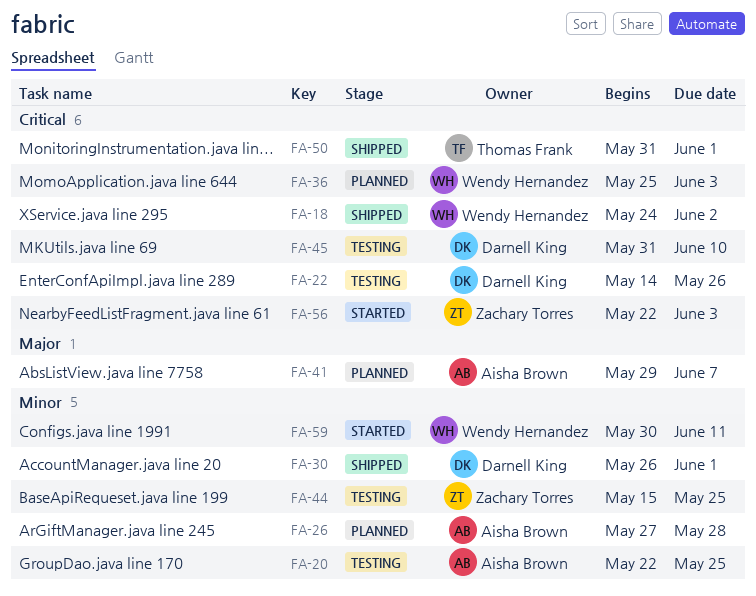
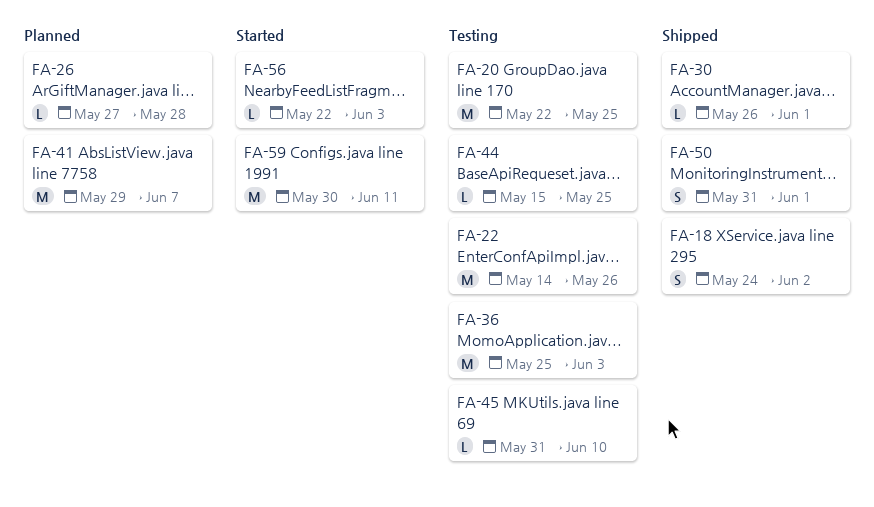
FA-36, status: Planned -> Testing

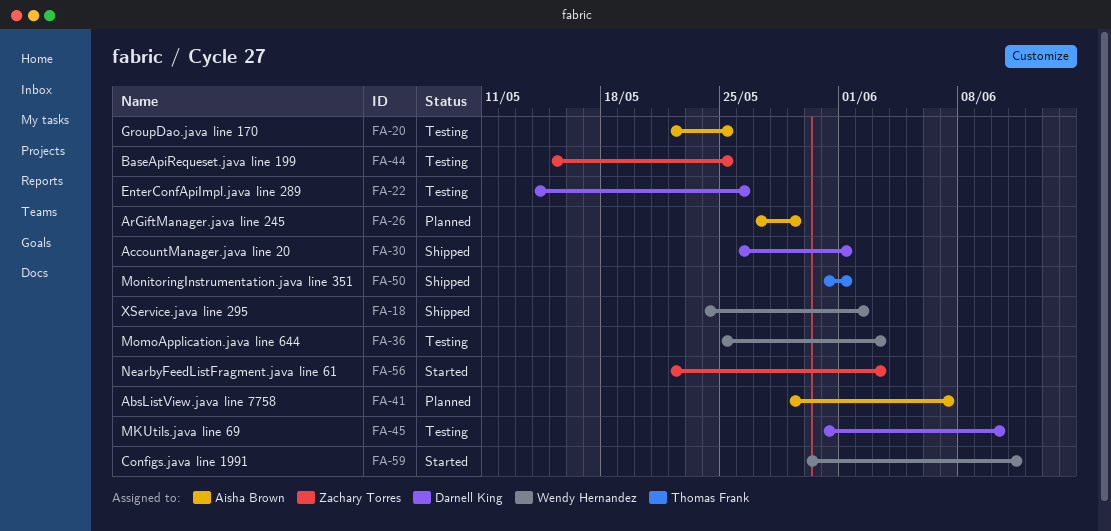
FA-26, due: May 28 -> May 29

